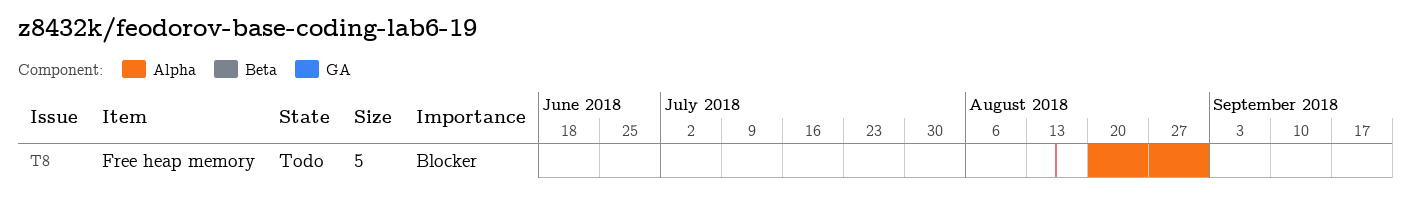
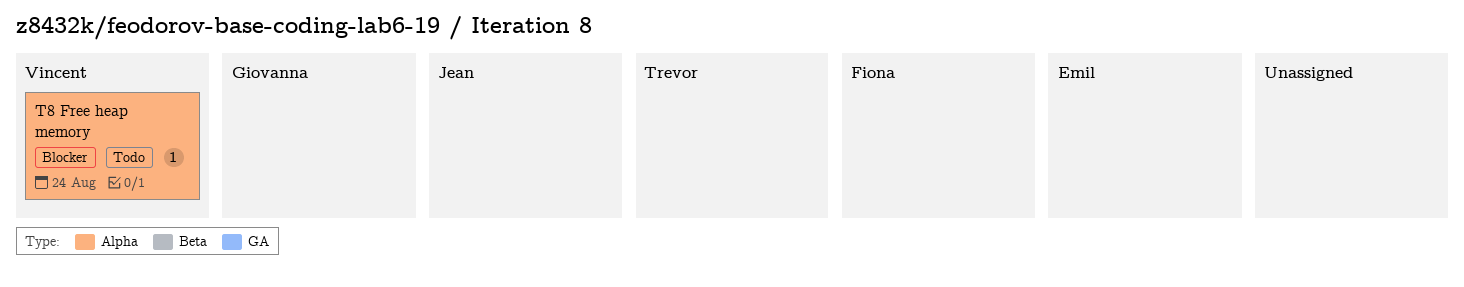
T8, estimate: 5 -> 1
T8, due: Aug 31 -> Aug 24

